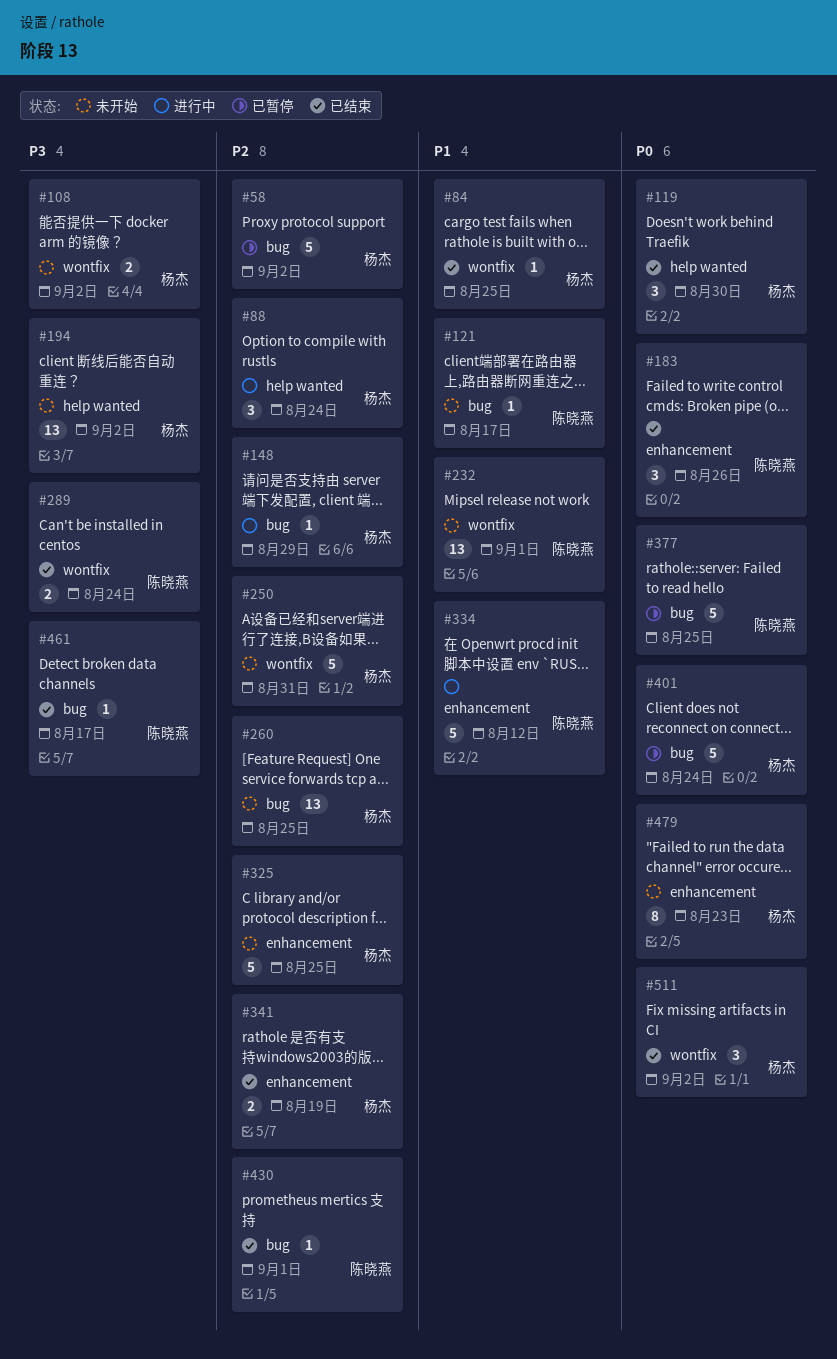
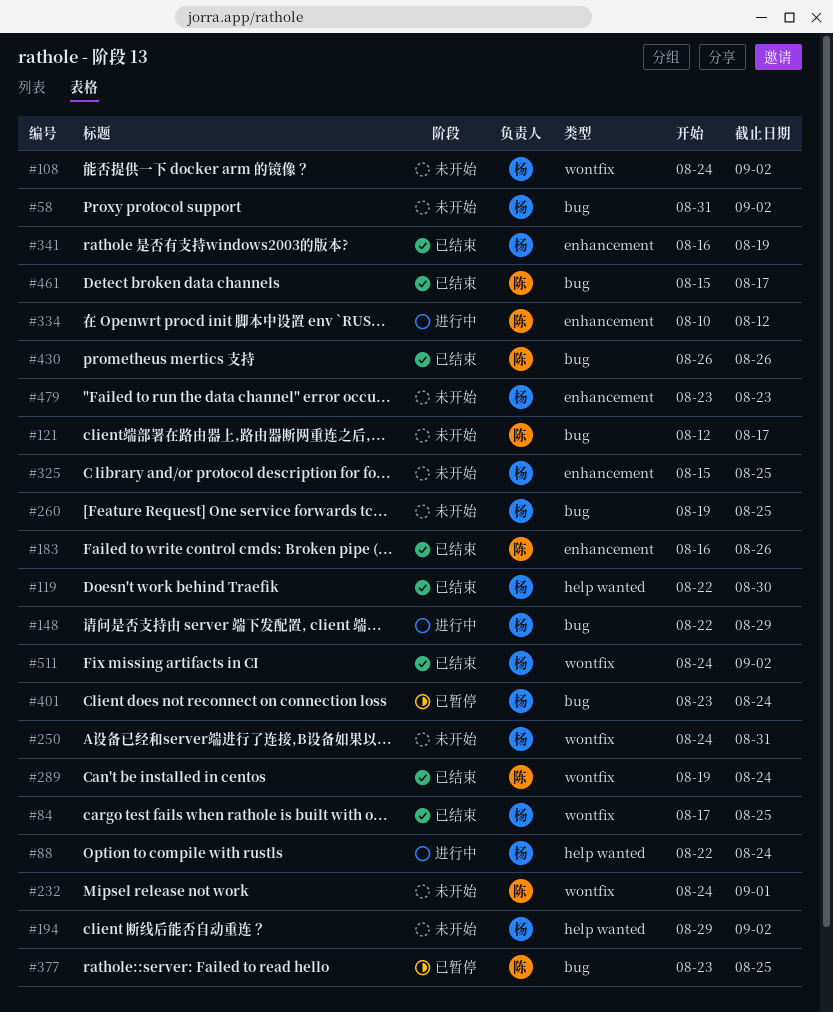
#58, status: 已暂停 -> 未开始
#430, due: Sep 1 -> Aug 26

